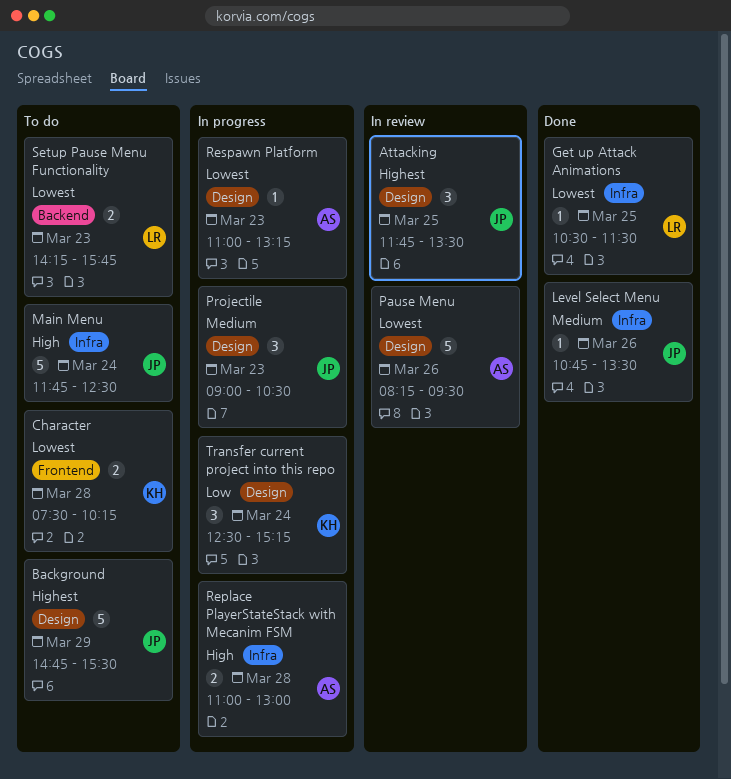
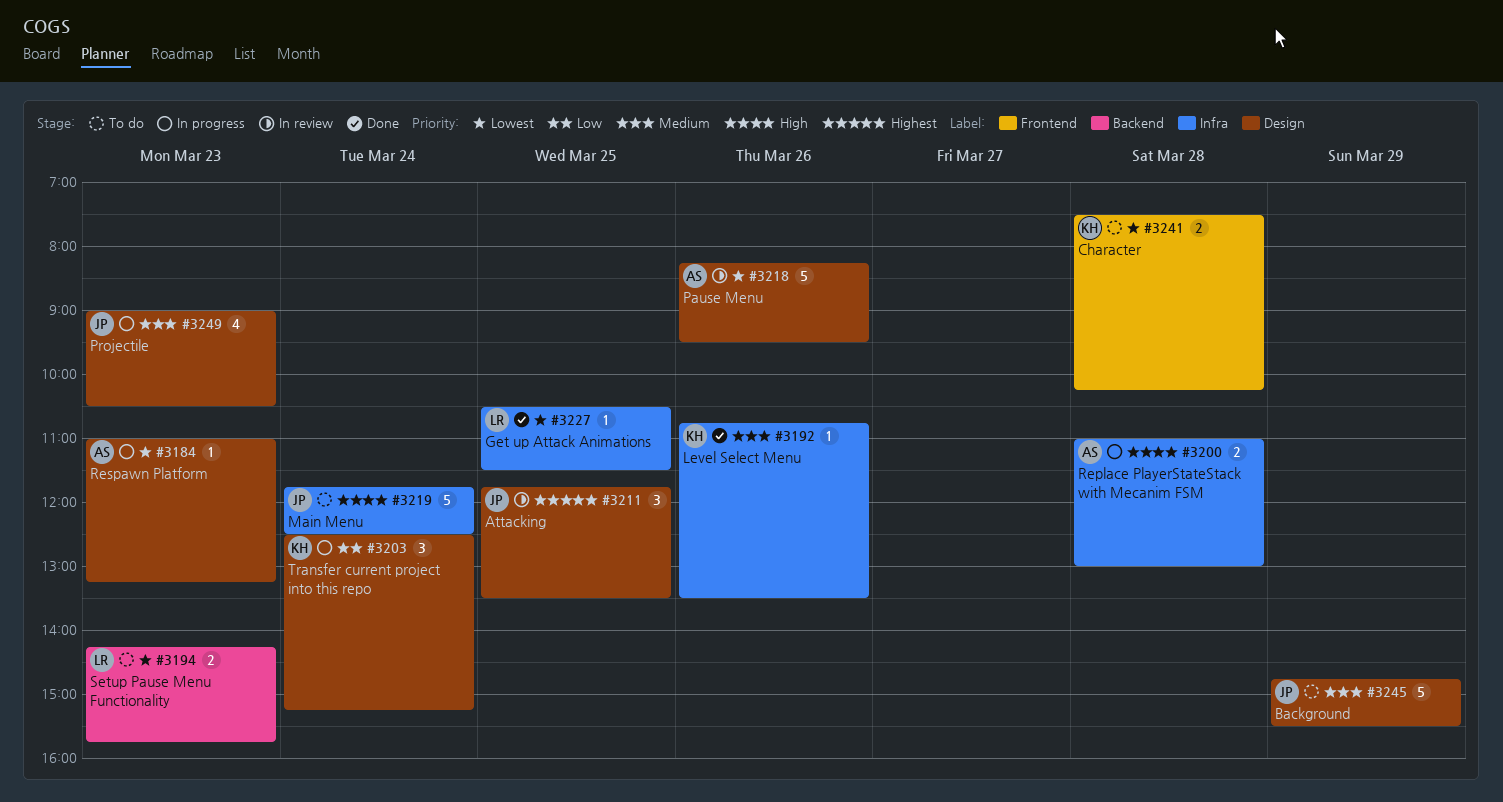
Background, priority: Highest -> Medium
Level Select Menu, owner: JP -> KH
Projectile, estimate: 3 -> 4

